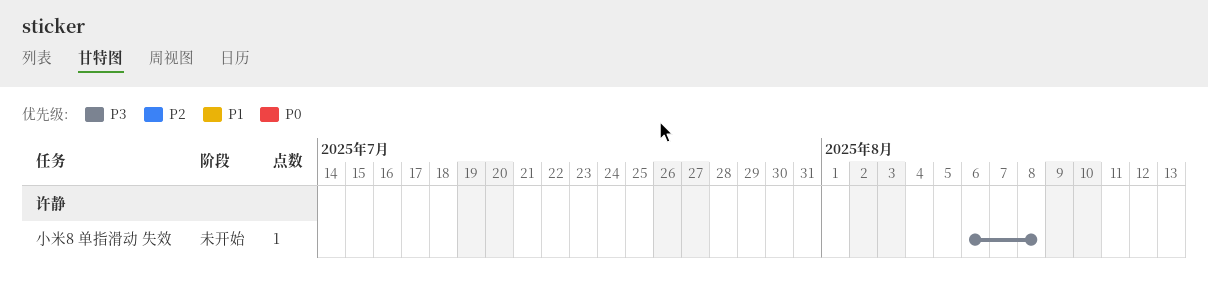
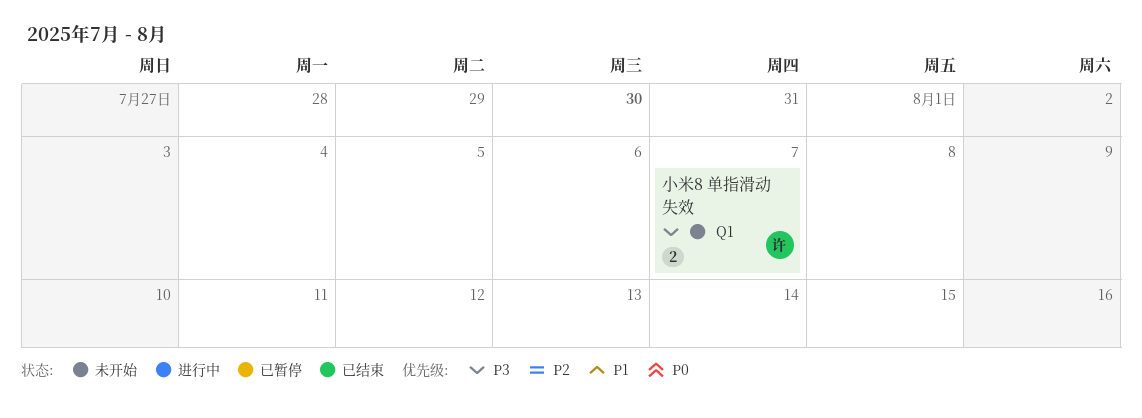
小米8 单指滑动 失效, estimate: 1 -> 2
小米8 单指滑动 失效, due: Aug 8 -> Aug 7

